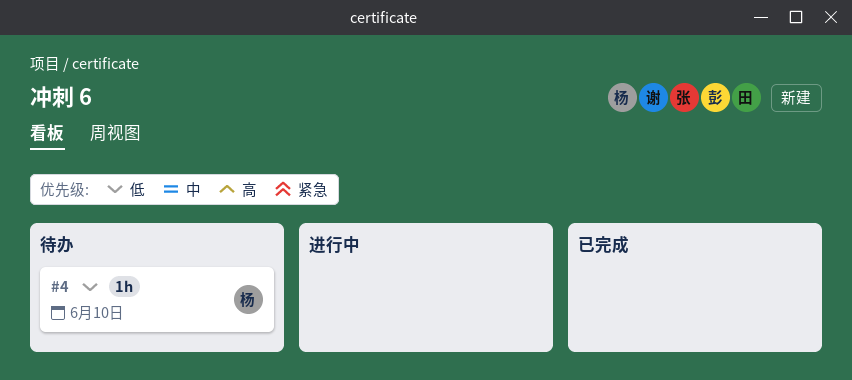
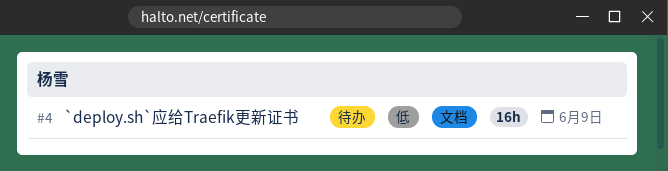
#4, estimate: 1h -> 16h
#4, due: Jun 10 -> Jun 9

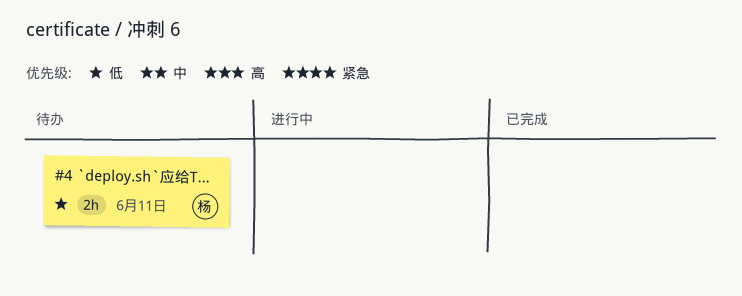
#4, estimate: 16h -> 2h
#4, due: Jun 9 -> Jun 11

